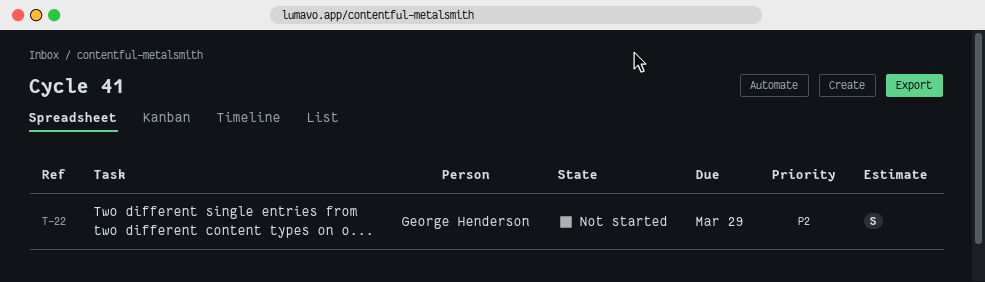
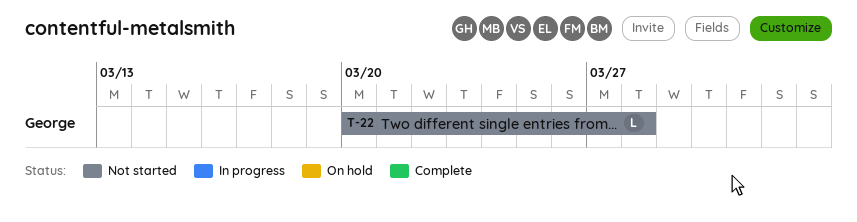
T-22, estimate: S -> L
T-22, due: Mar 29 -> Mar 28

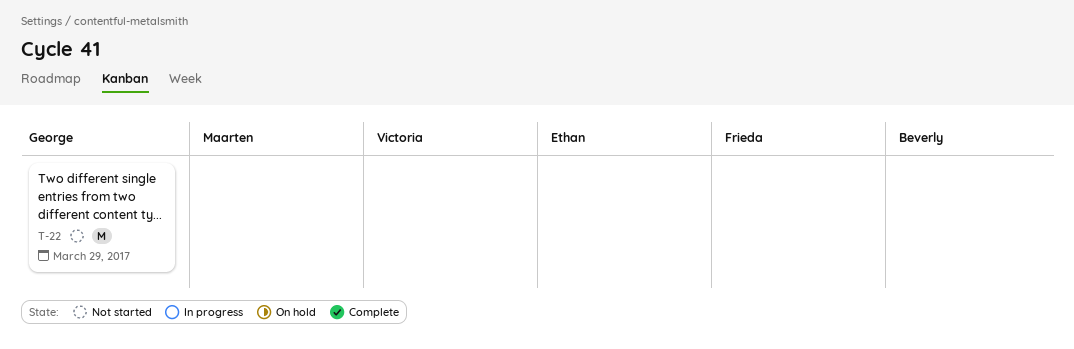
T-22, estimate: L -> M
T-22, due: Mar 28 -> Mar 29

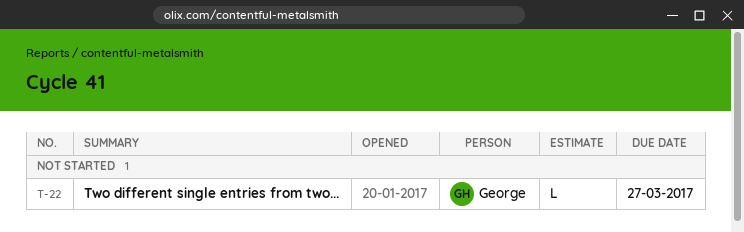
T-22, estimate: M -> L
T-22, due: Mar 29 -> Mar 27

